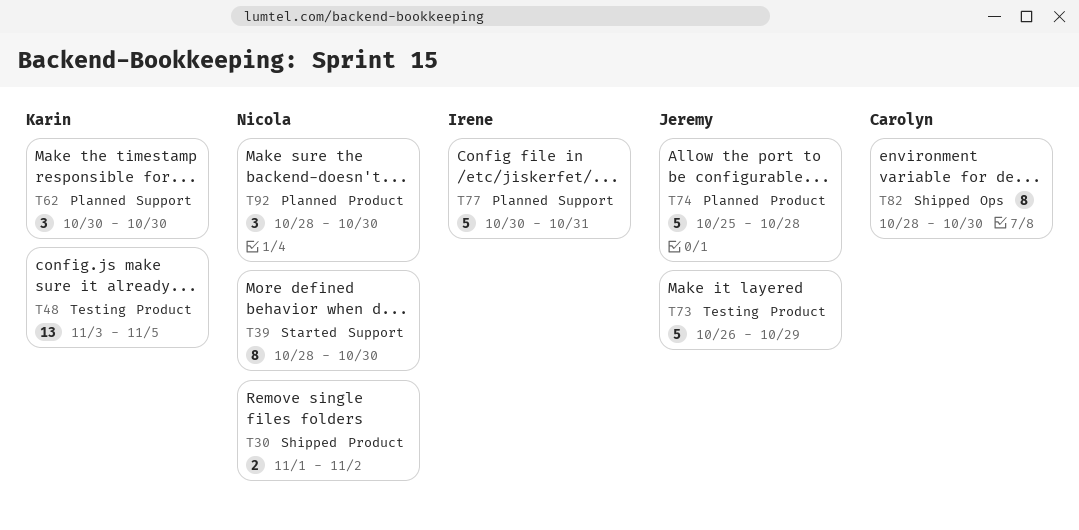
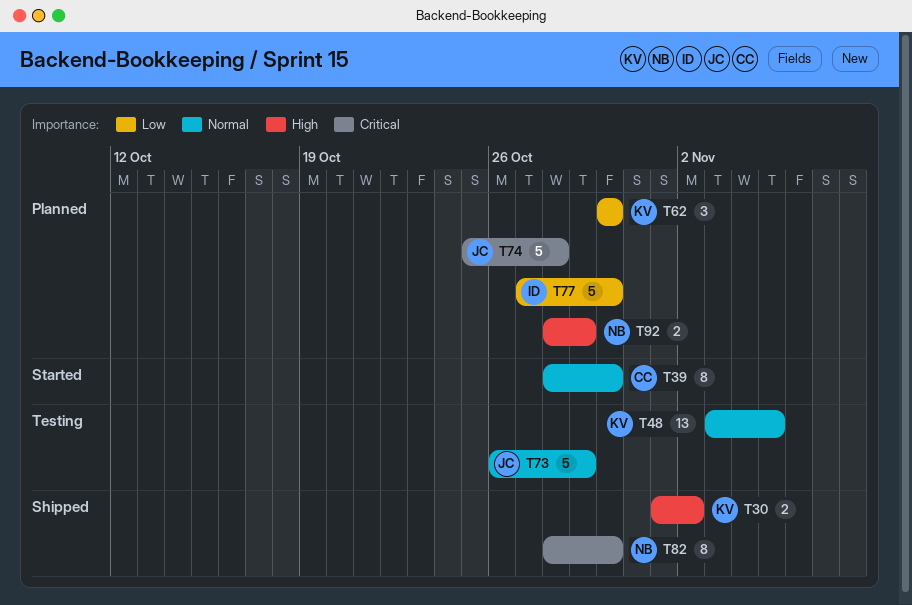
T30, owner: Nicola -> Karin
T39, owner: Nicola -> Carolyn
T77, start: Oct 30 -> Oct 27
T77, due: Oct 31 -> Oct 30
T82, owner: Carolyn -> Nicola
T92, estimate: 3 -> 2
T92, due: Oct 30 -> Oct 29

